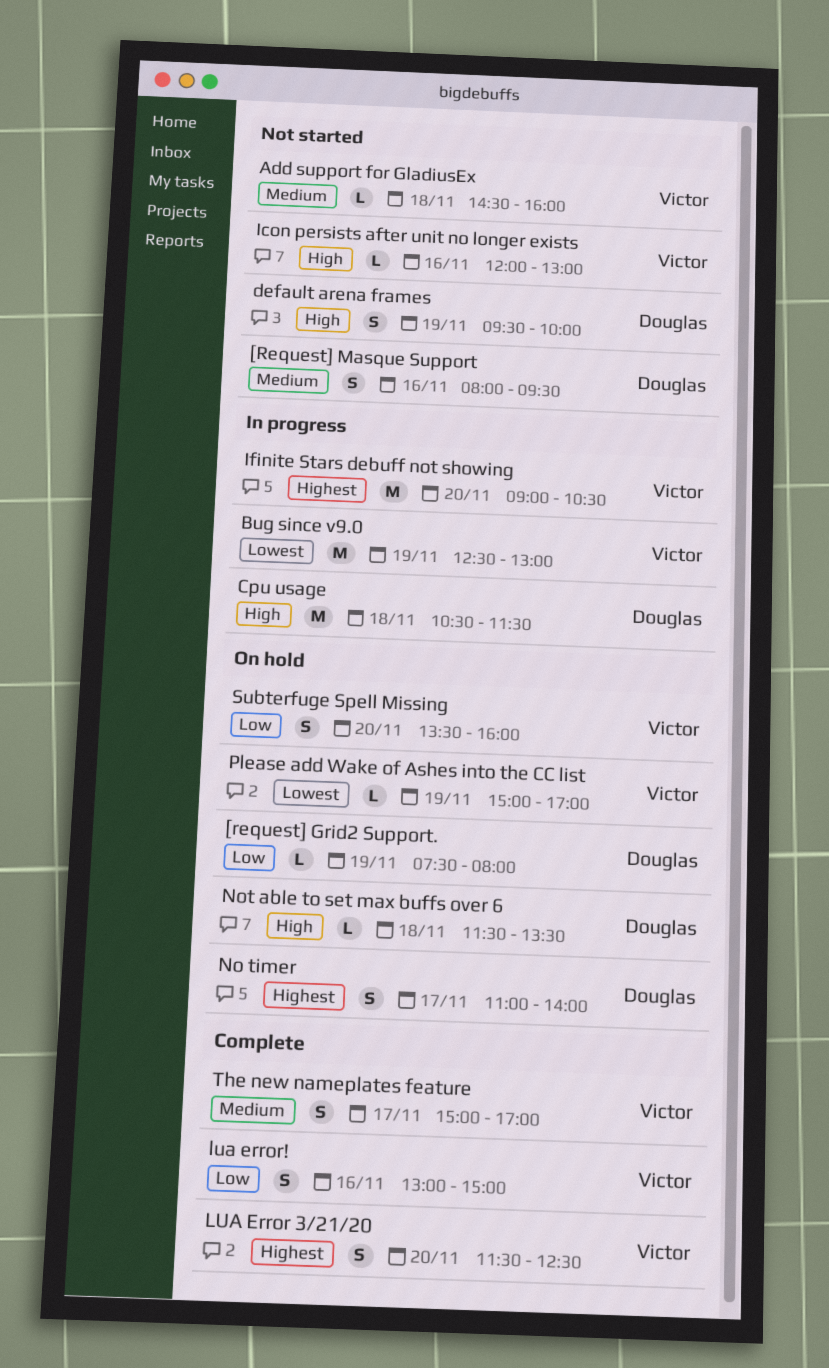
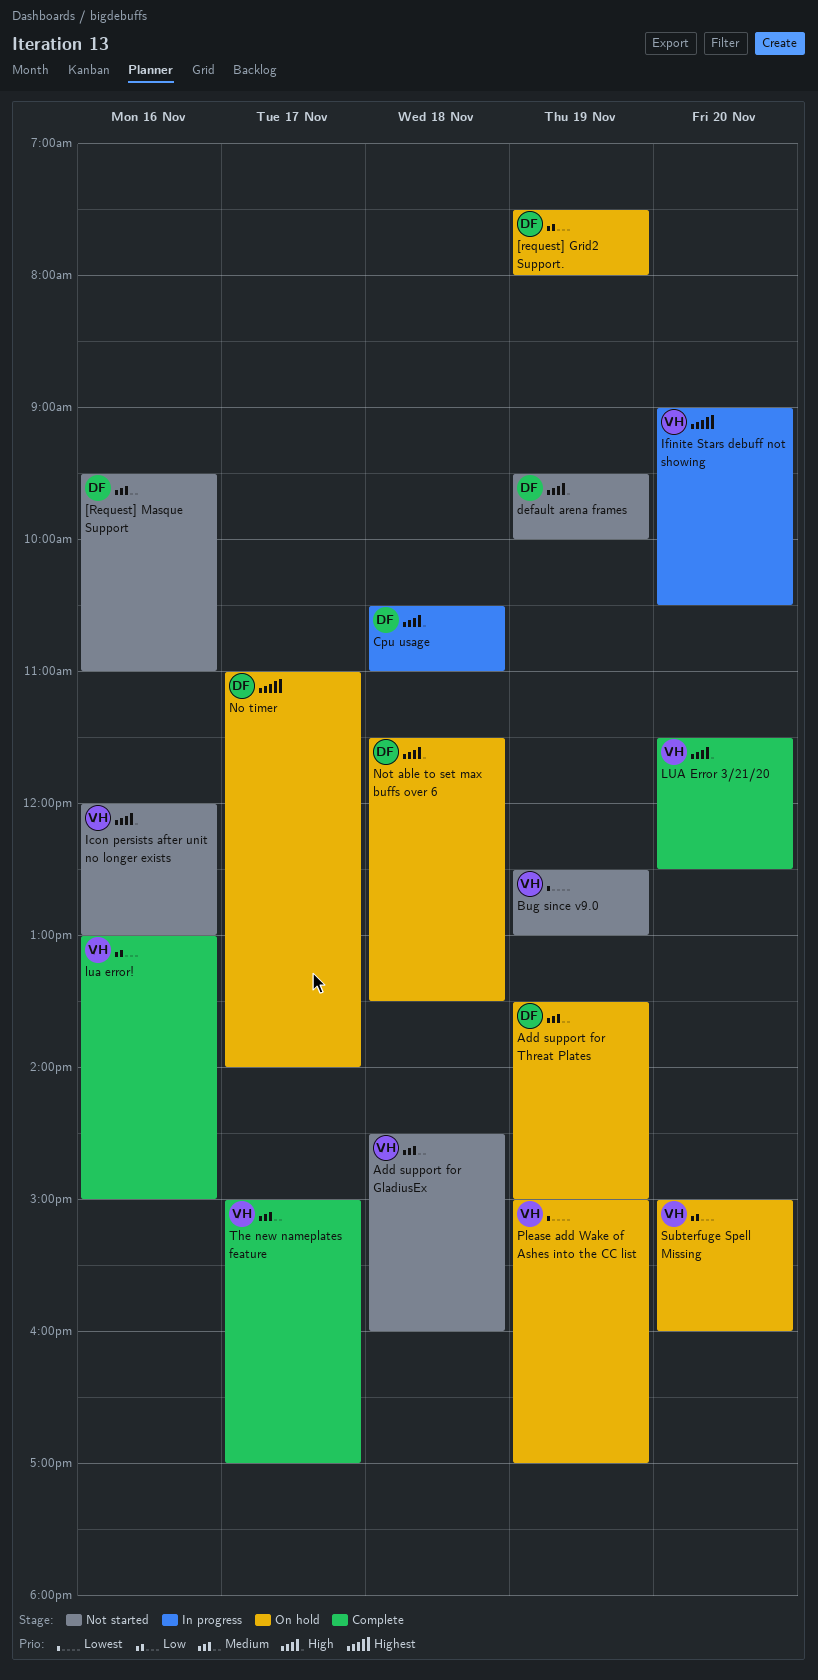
[Request] Masque Support, begins: 08:00 -> 09:30
[Request] Masque Support, ends: 09:30 -> 11:00
Add support for Threat Plates: none -> present
Bug since v9.0, status: In progress -> Not started
Cpu usage, ends: 11:30 -> 11:00
LUA Error 3/21/20, priority: Highest -> High
Subterfuge Spell Missing, begins: 13:30 -> 15:00

